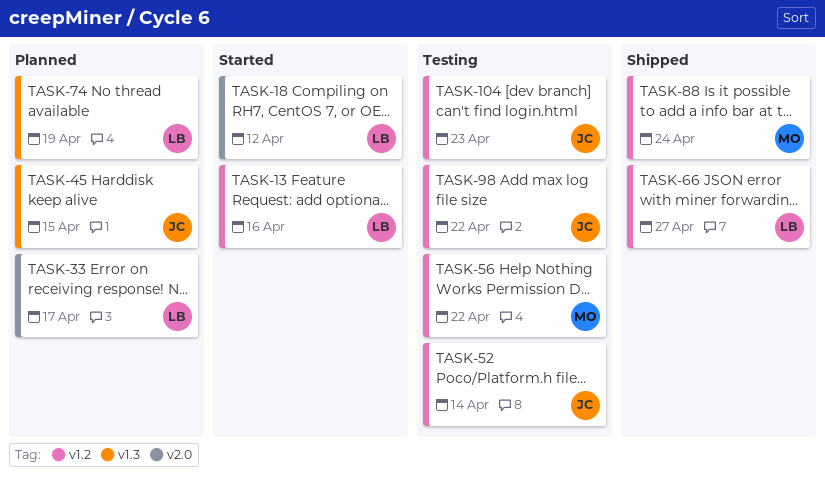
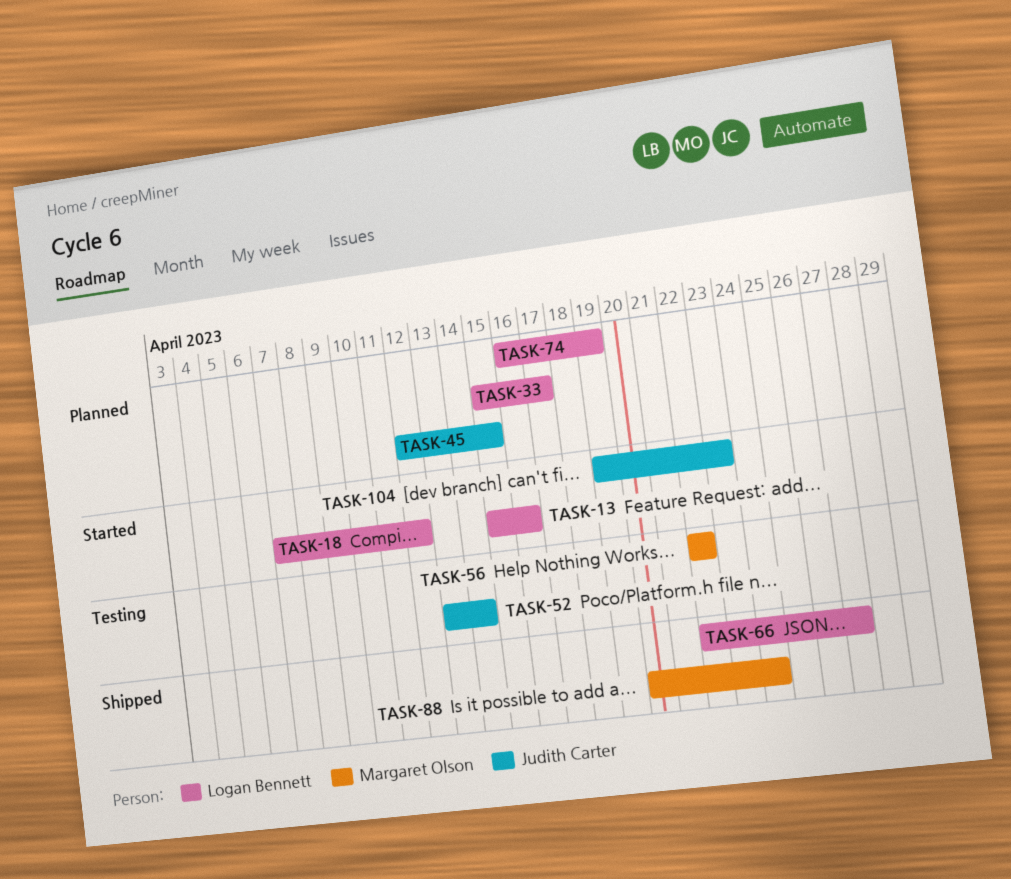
TASK-98: present -> none
TASK-104, status: Testing -> Started

